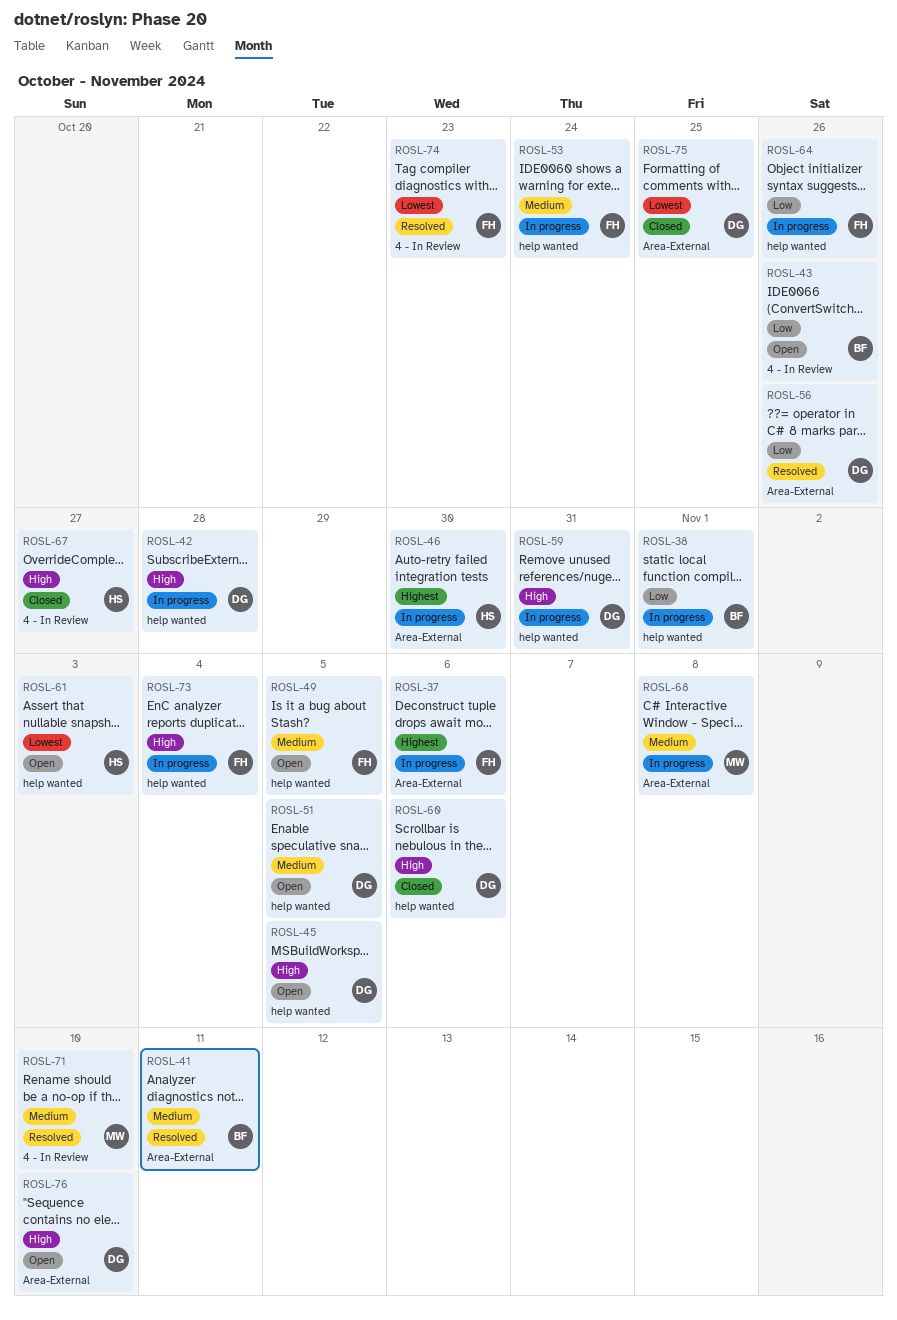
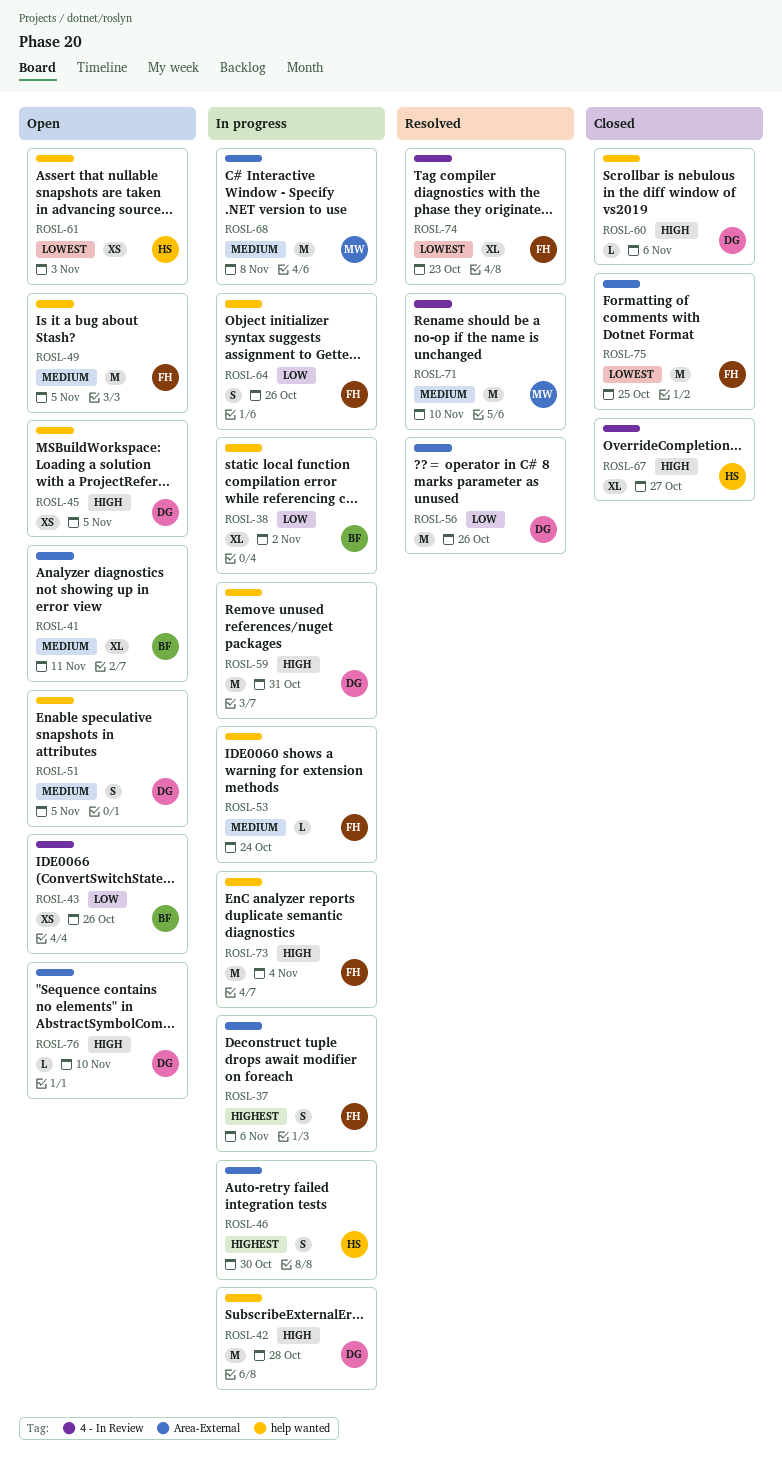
ROSL-38, due: Nov 1 -> Nov 2
ROSL-41, status: Resolved -> Open
ROSL-75, owner: DG -> FH

